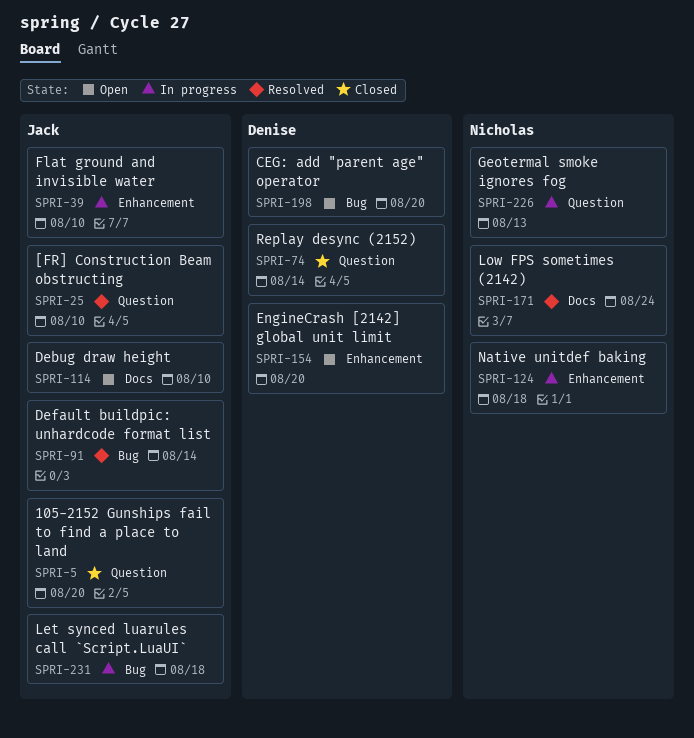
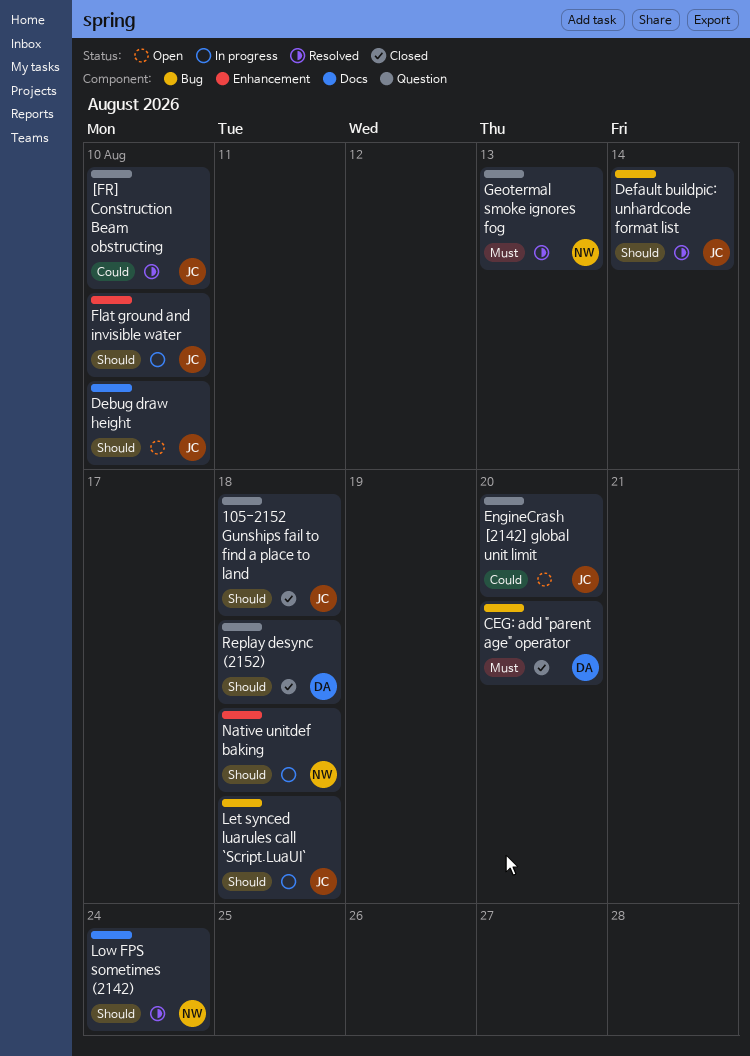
105-2152 Gunships fail to find a place to land, due: Aug 20 -> Aug 18
CEG: add "parent age" operator, status: Open -> Closed
EngineCrash [2142] global unit limit, owner: Denise -> Jack
EngineCrash [2142] global unit limit, label: Enhancement -> Question
Geotermal smoke ignores fog, status: In progress -> Resolved
Replay desync (2152), due: Aug 14 -> Aug 18

